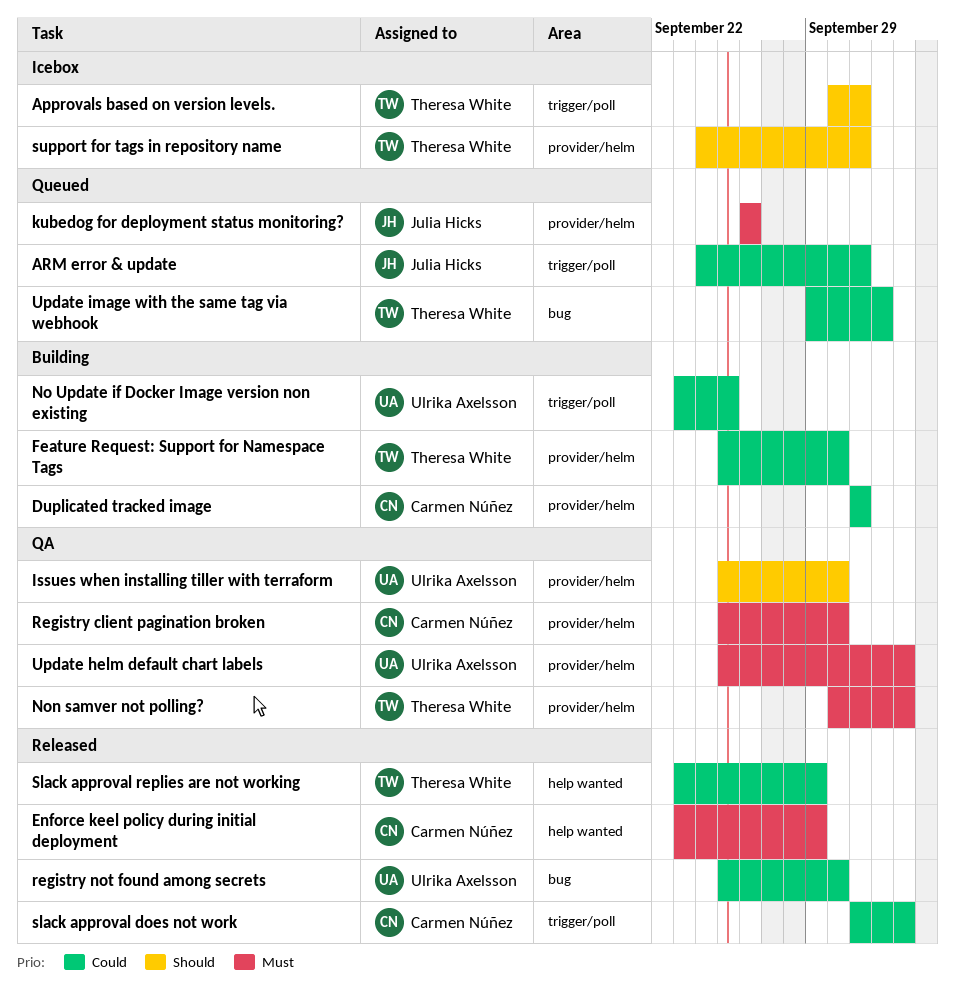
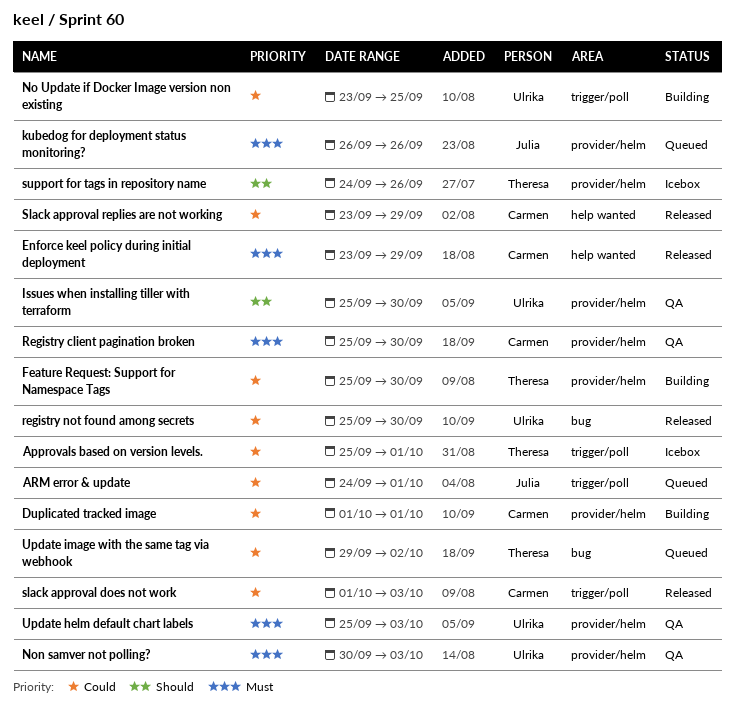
Approvals based on version levels., priority: Should -> Could
Approvals based on version levels., start: Sep 30 -> Sep 25
Non samver not polling?, owner: Theresa White -> Ulrika Axelsson
Slack approval replies are not working, owner: Theresa White -> Carmen Núñez
support for tags in repository name, due: Oct 1 -> Sep 26

